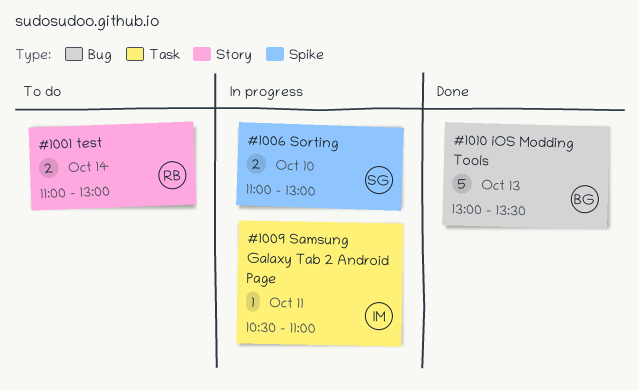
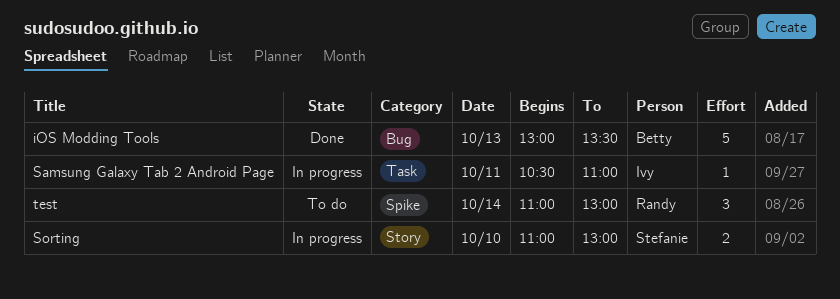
Sorting, label: Spike -> Story
test, label: Story -> Spike
test, estimate: 2 -> 3

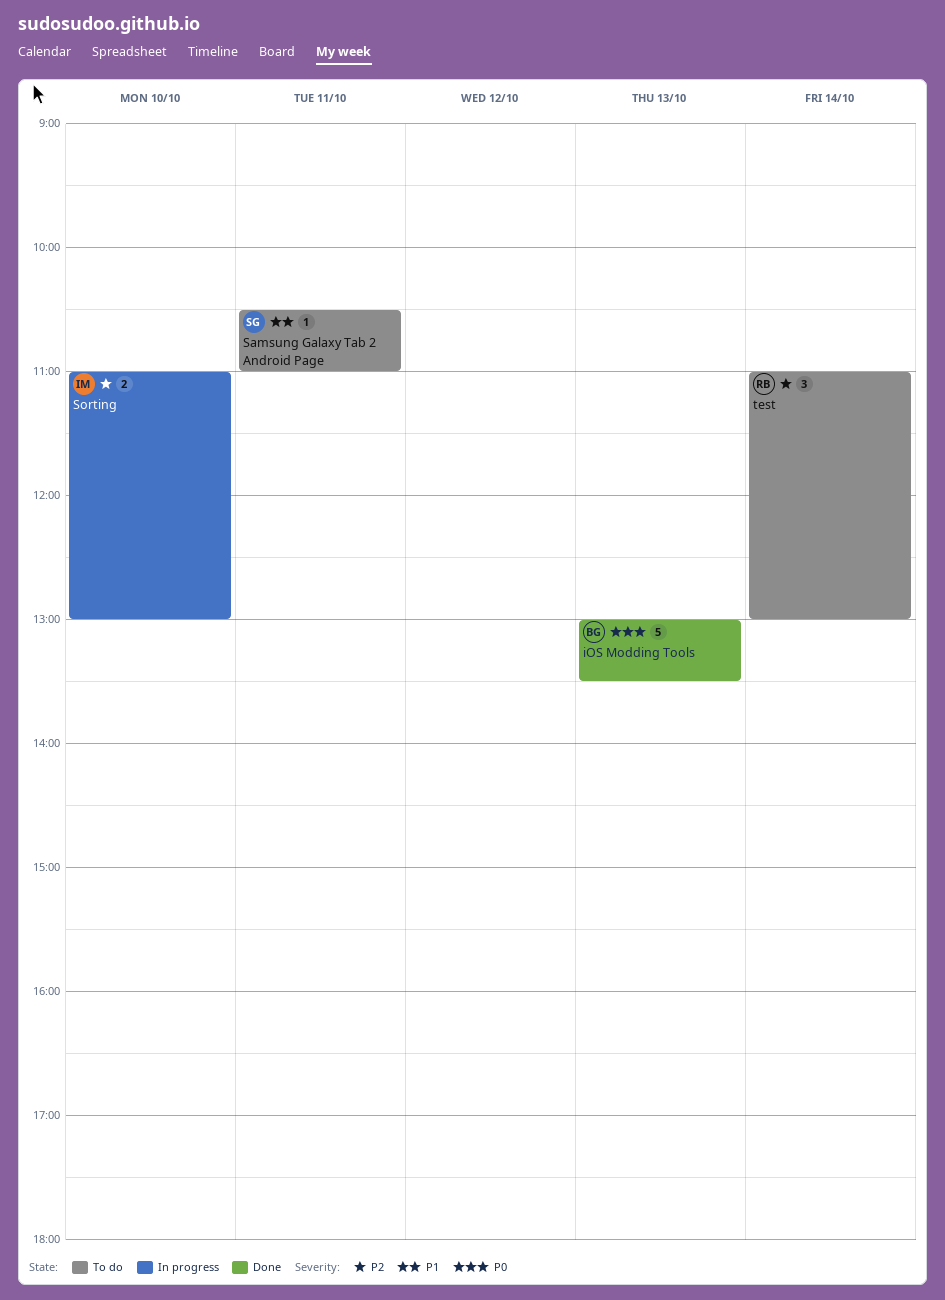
Samsung Galaxy Tab 2 Android Page, status: In progress -> To do
Samsung Galaxy Tab 2 Android Page, owner: Ivy -> Stefanie
Sorting, owner: Stefanie -> Ivy

